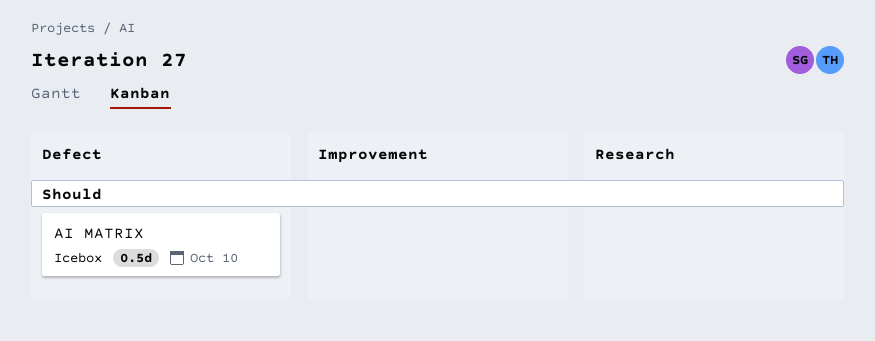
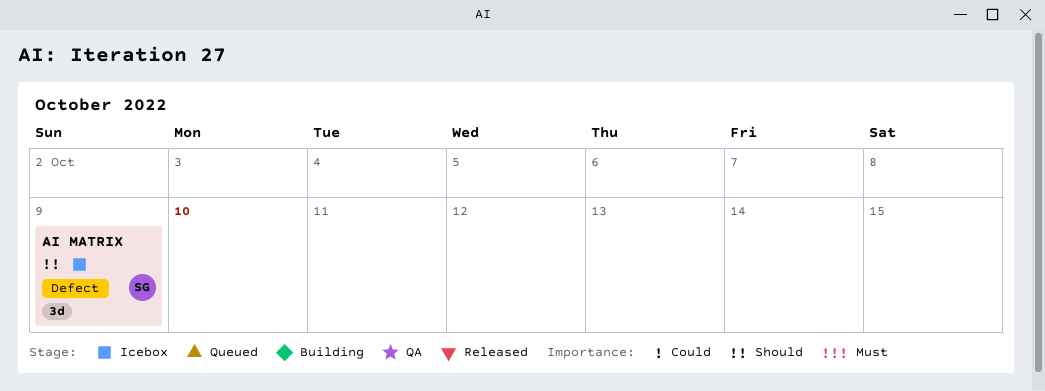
AI MATRIX, estimate: 0.5d -> 3d
AI MATRIX, due: Oct 10 -> Oct 9

